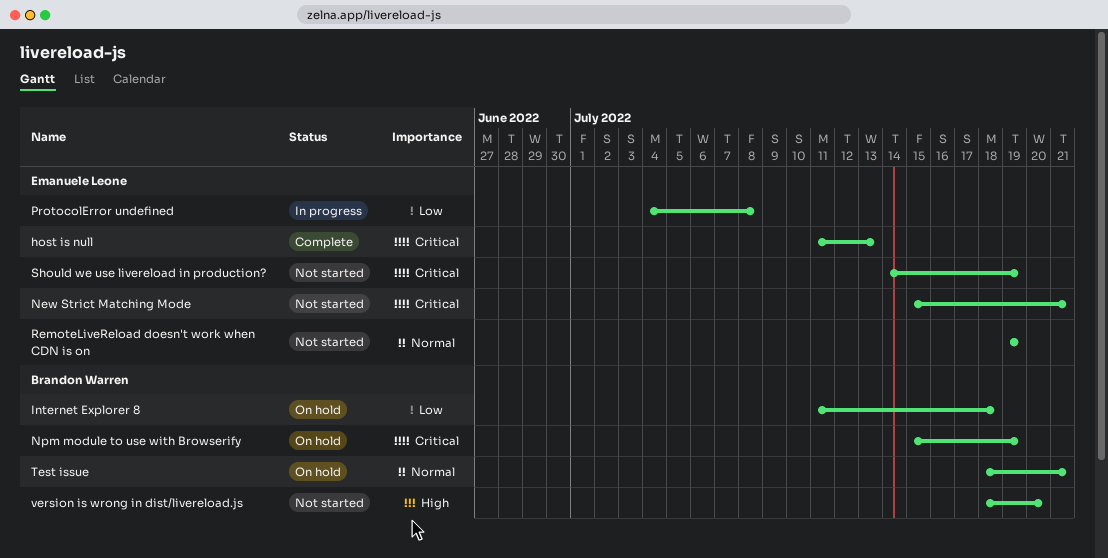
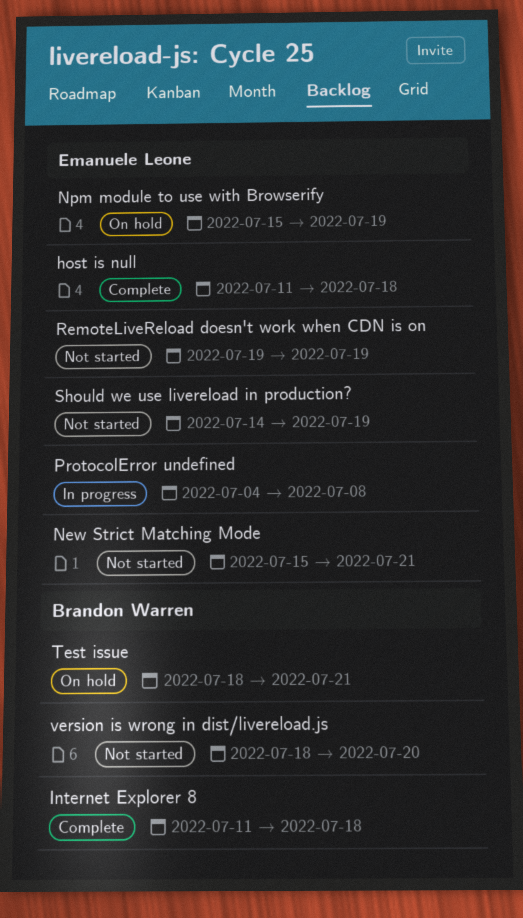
host is null, due: Jul 13 -> Jul 18
Internet Explorer 8, status: On hold -> Complete
Npm module to use with Browserify, owner: Brandon Warren -> Emanuele Leone

